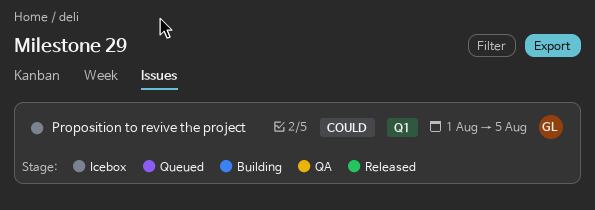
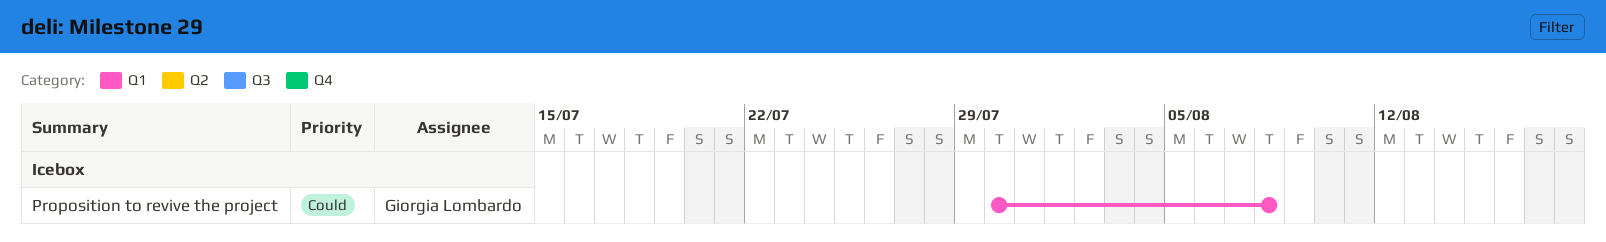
Proposition to revive the project, start: Aug 1 -> Jul 30
Proposition to revive the project, due: Aug 5 -> Aug 8

